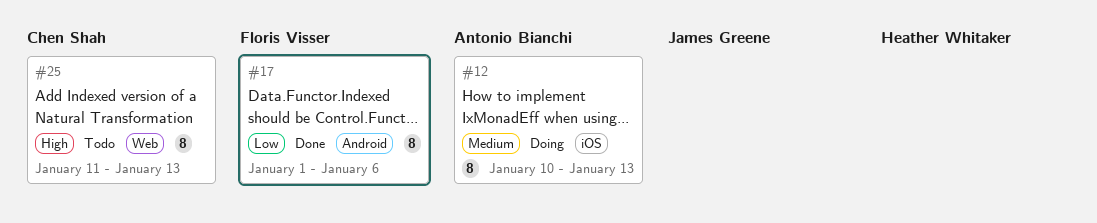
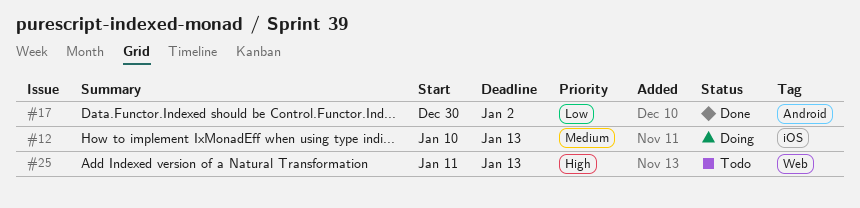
#17, start: Jan 1 -> Dec 30
#17, due: Jan 6 -> Jan 2

